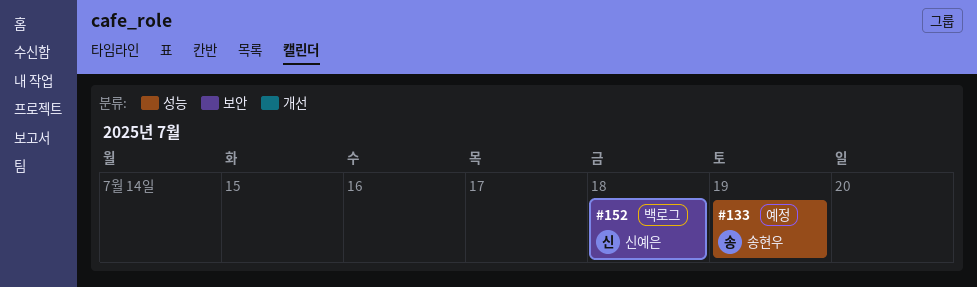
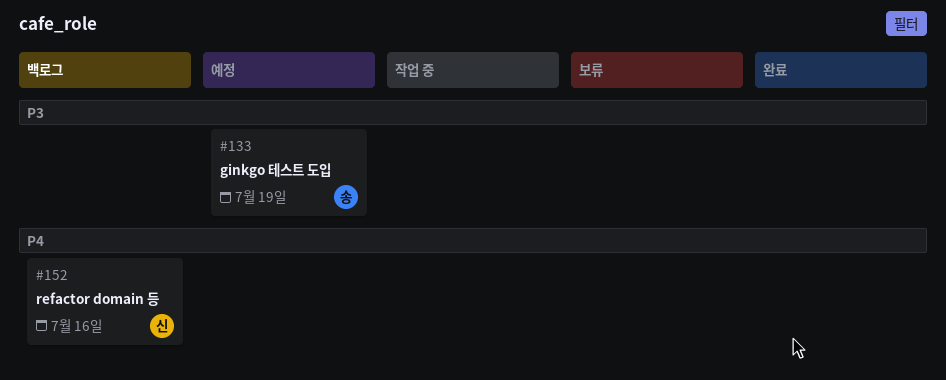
#152, day: Jul 18 -> Jul 16

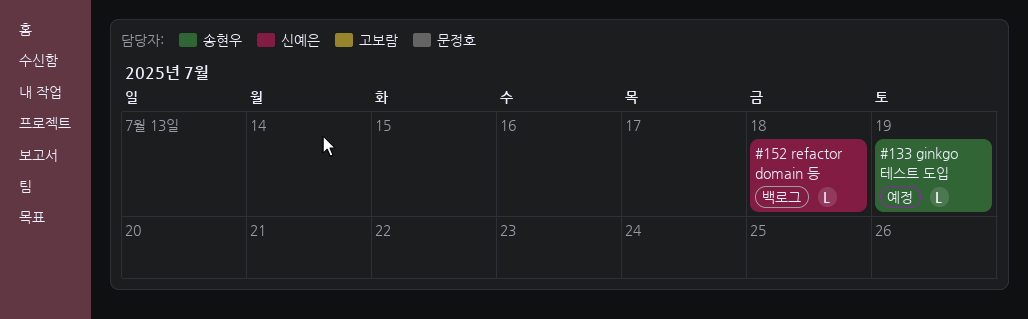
#152, day: Jul 16 -> Jul 18

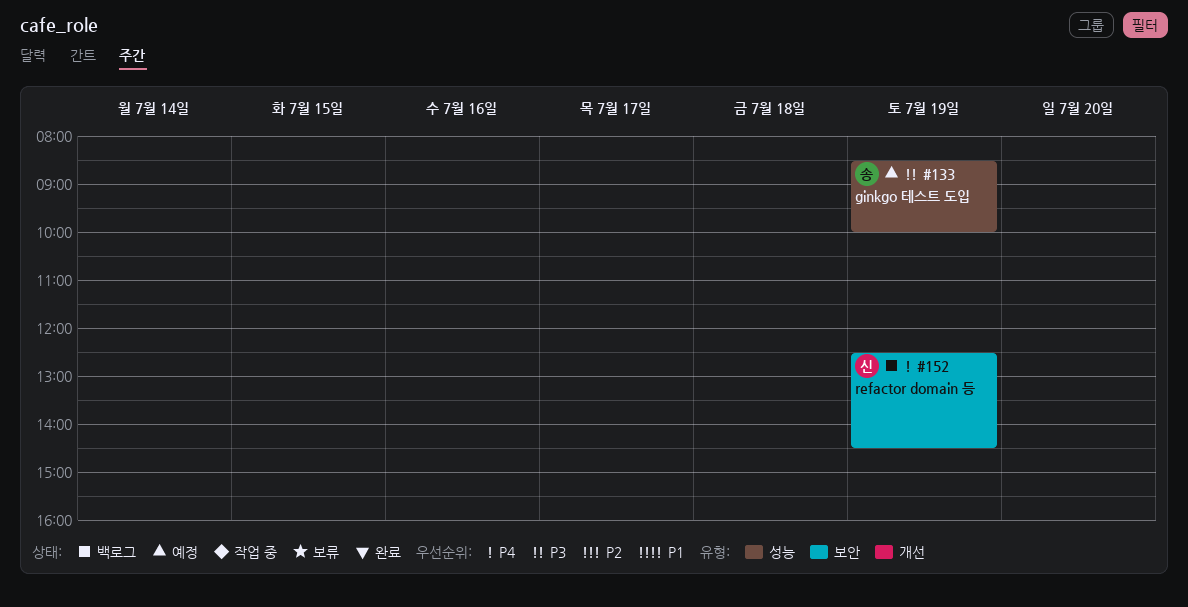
#152, day: Jul 18 -> Jul 19

